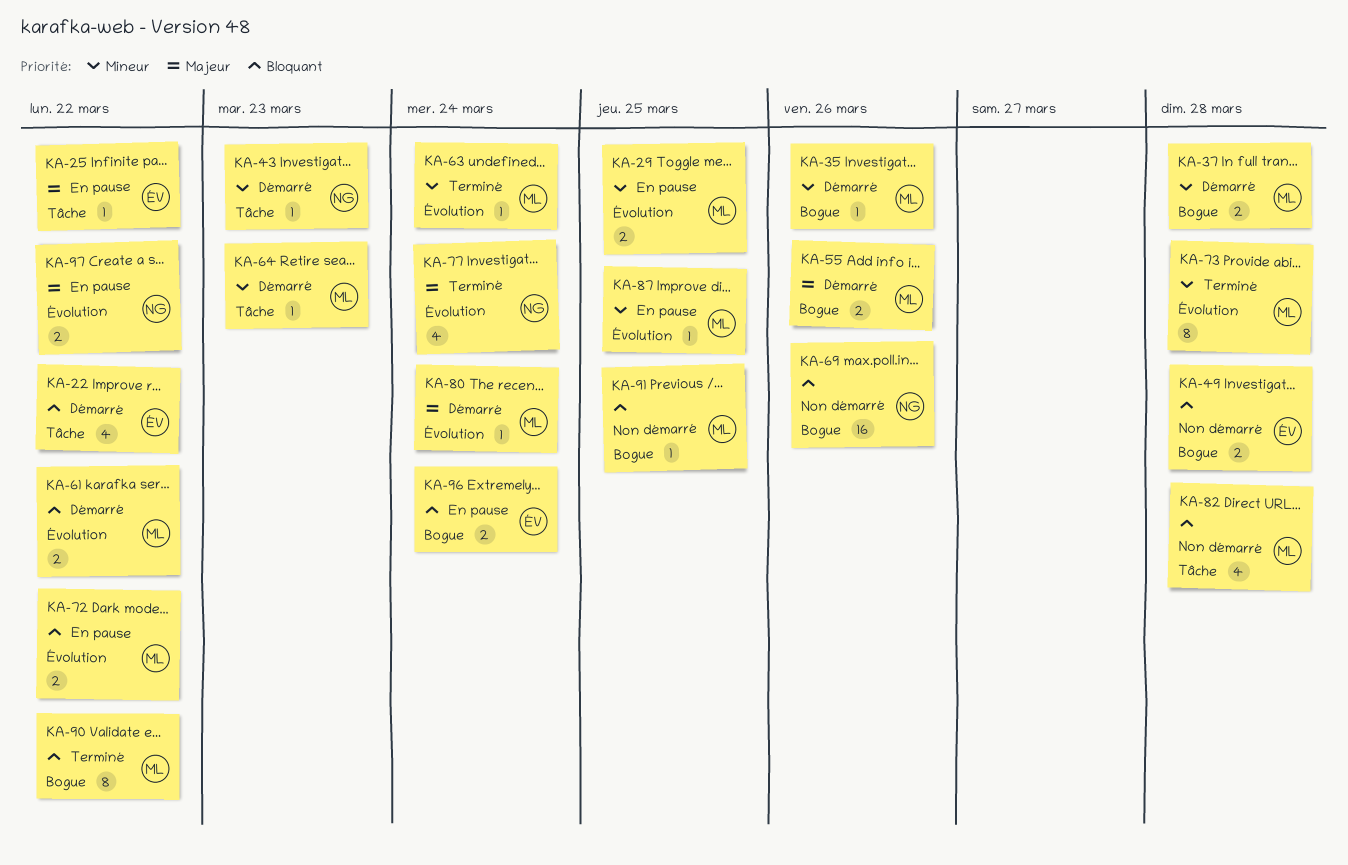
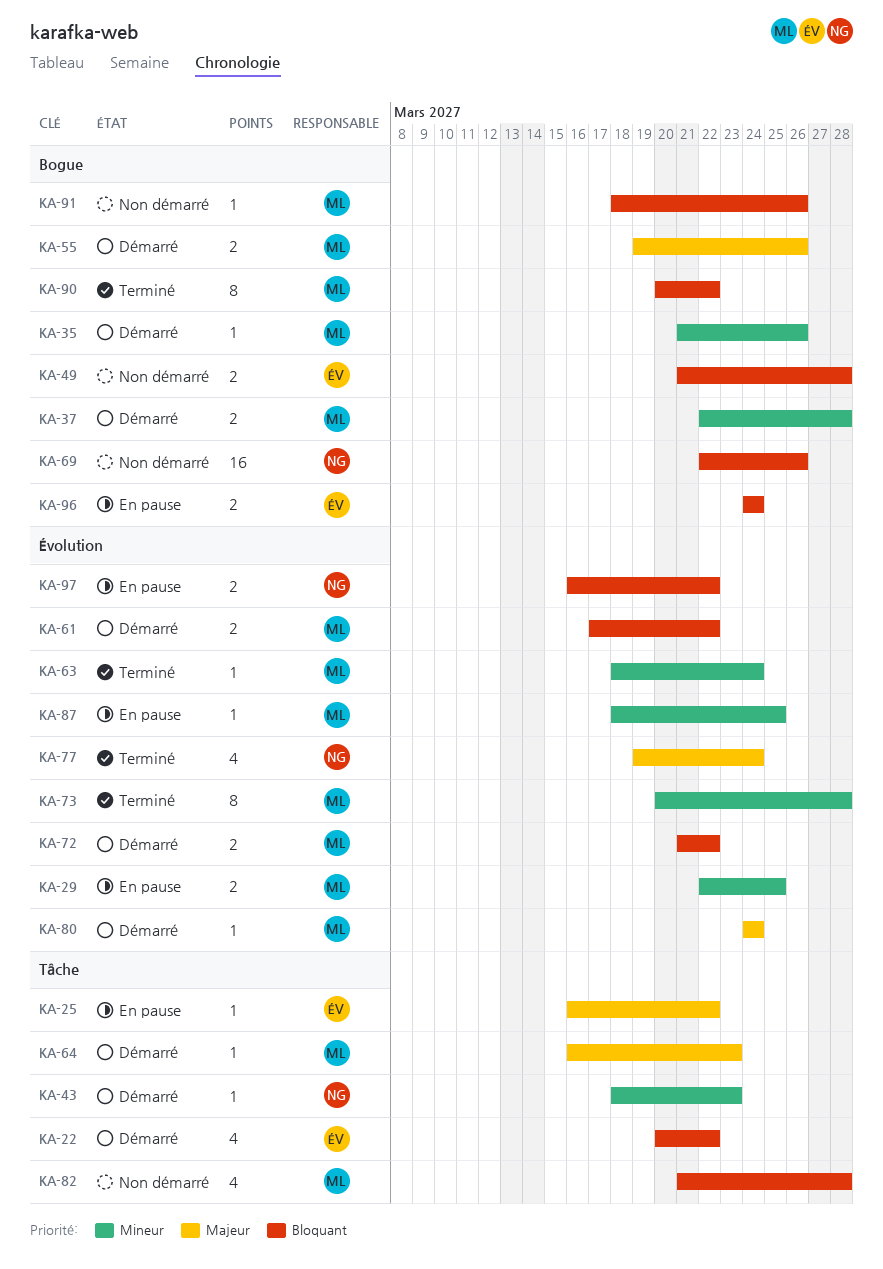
KA-64, priority: Mineur -> Majeur
KA-72, status: En pause -> Démarré
KA-91, due: Mar 25 -> Mar 26
KA-97, priority: Majeur -> Bloquant

